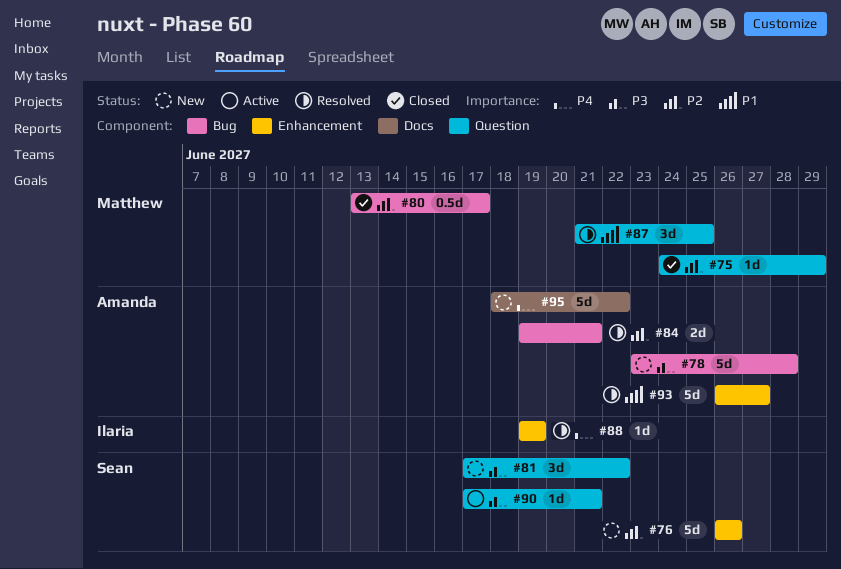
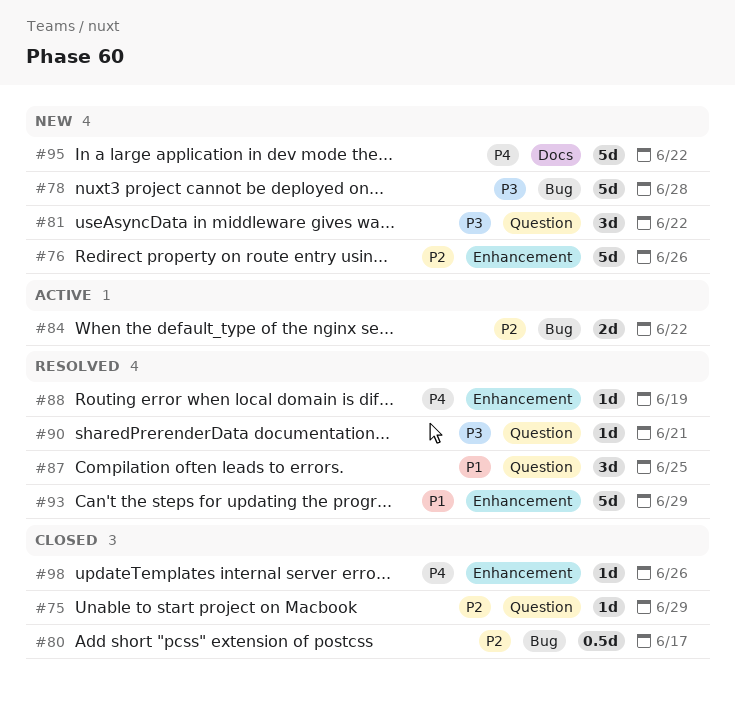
#84, status: Resolved -> Active
#84, due: Jun 21 -> Jun 22
#90, status: Active -> Resolved
#93, due: Jun 27 -> Jun 29
#98: none -> present

